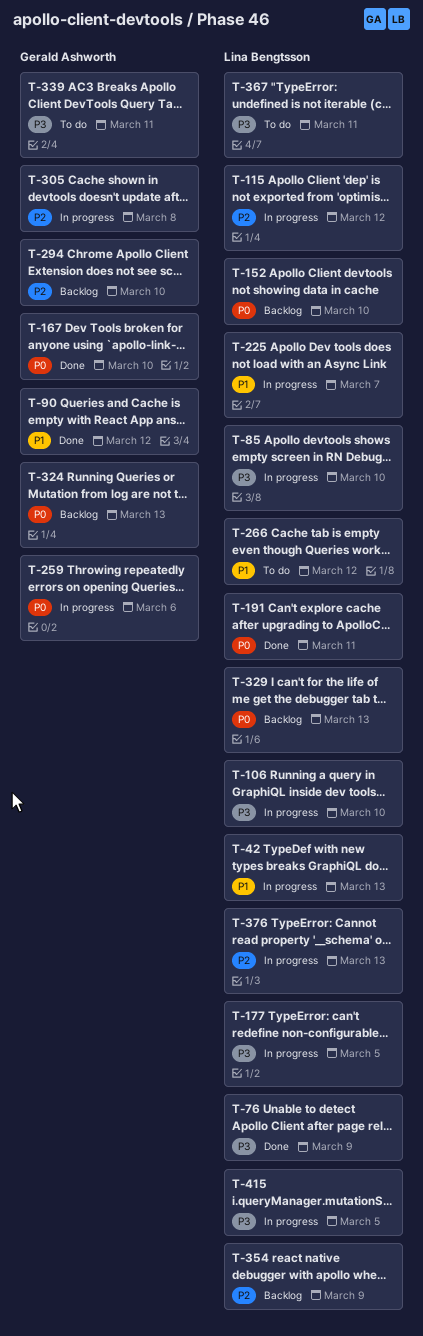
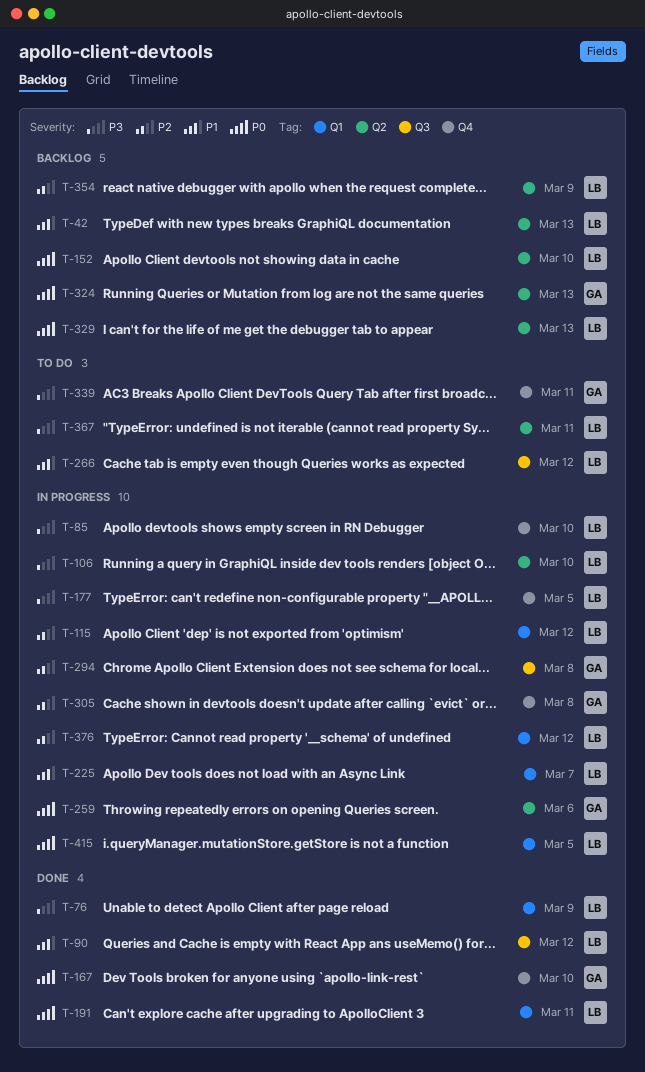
T-42, status: In progress -> Backlog
T-90, owner: Gerald Ashworth -> Lina Bengtsson
T-294, status: Backlog -> In progress
T-294, due: Mar 10 -> Mar 8
T-376, due: Mar 13 -> Mar 12
T-415, priority: P3 -> P0

